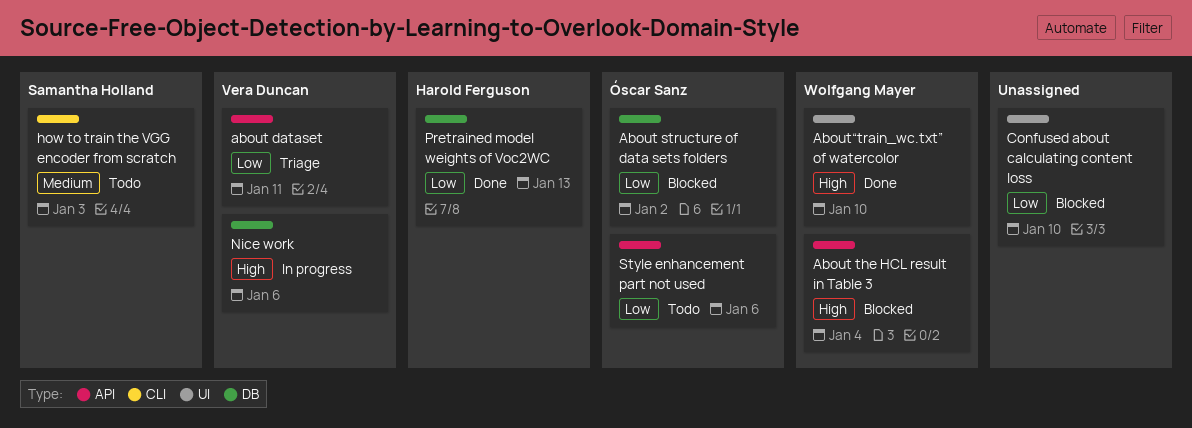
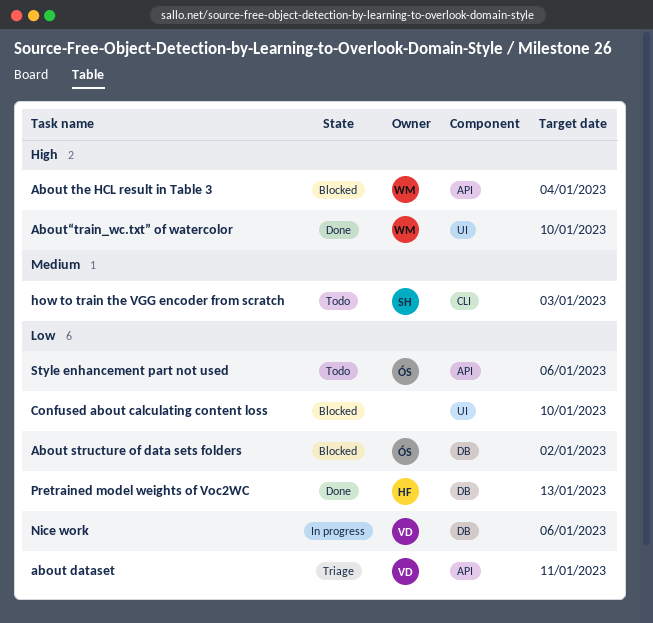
Nice work, priority: High -> Low

